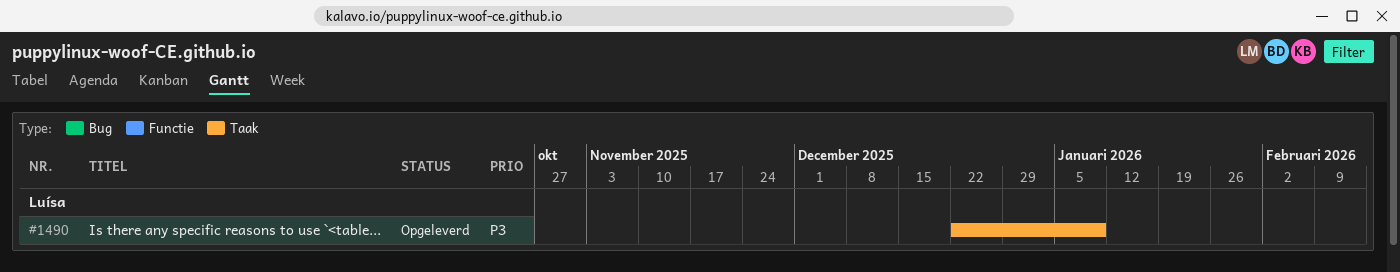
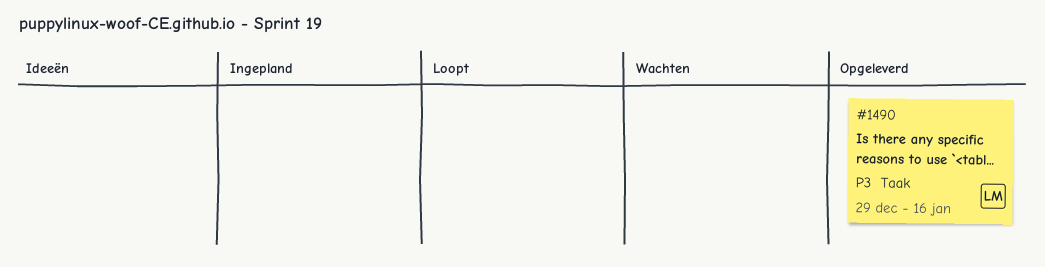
#1490, start: Dec 22 -> Dec 29
#1490, due: Jan 9 -> Jan 16

